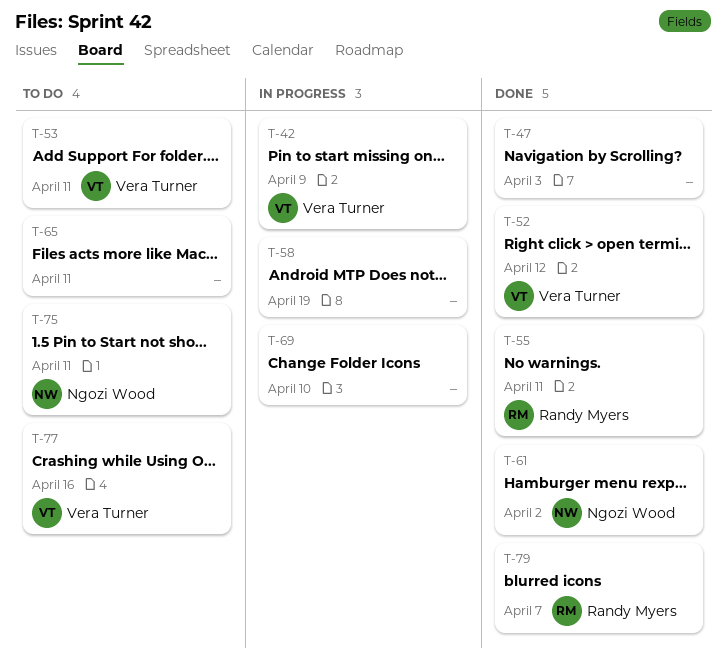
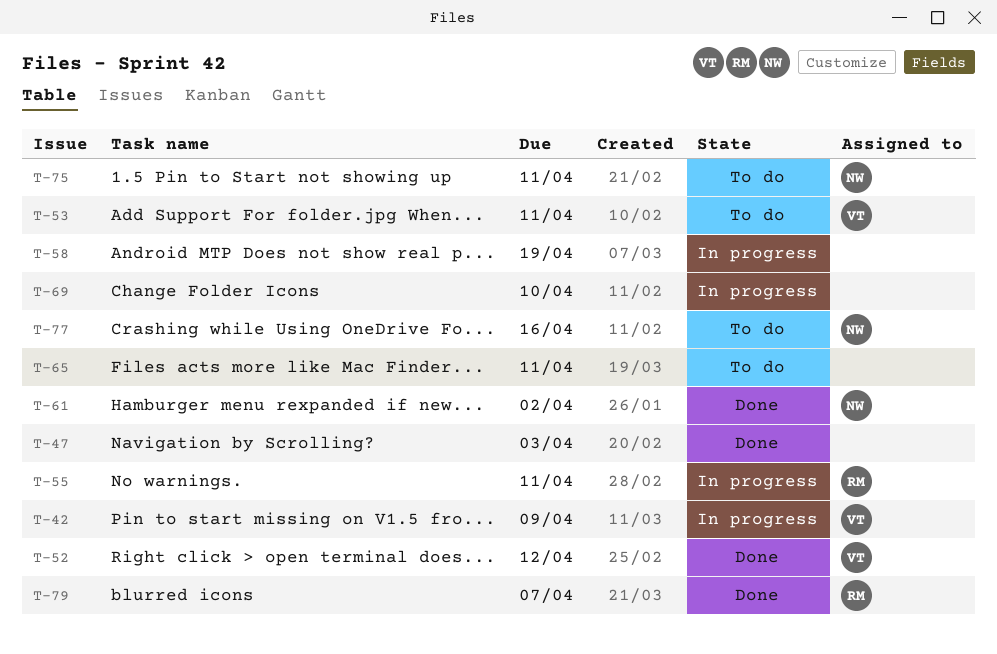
T-55, status: Done -> In progress
T-77, owner: Vera Turner -> Ngozi Wood

